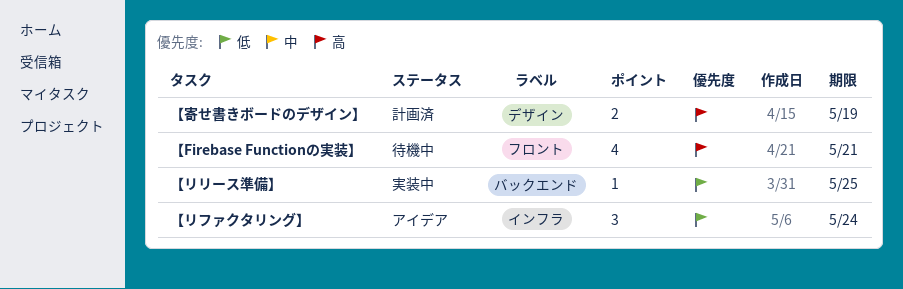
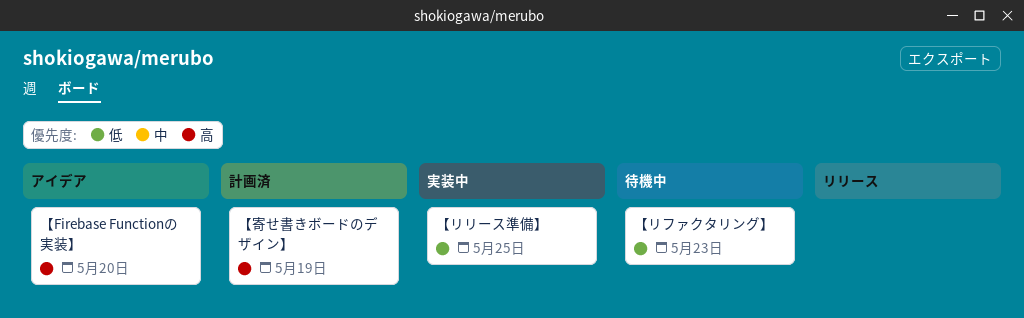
【Firebase Functionの実装】, status: 待機中 -> アイデア
【Firebase Functionの実装】, due: May 21 -> May 20
【リファクタリング】, status: アイデア -> 待機中
【リファクタリング】, due: May 24 -> May 23

